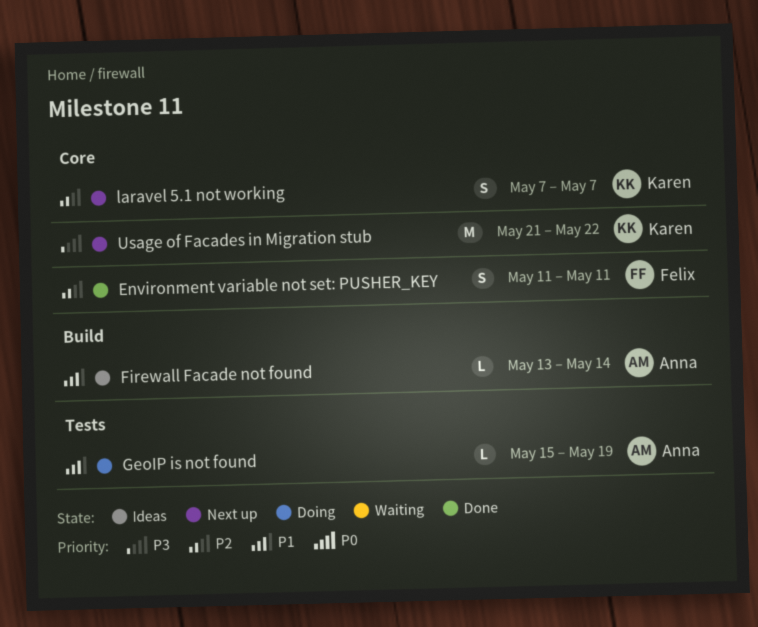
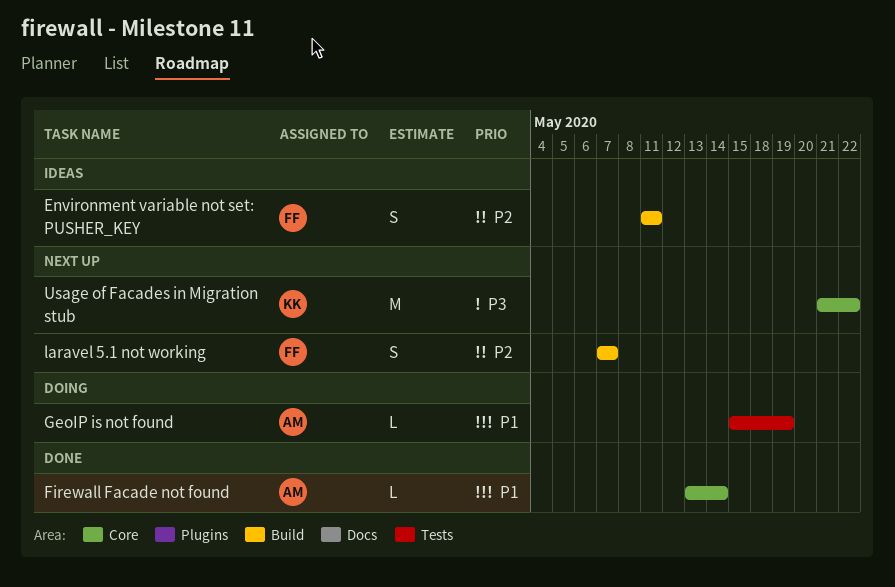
Environment variable not set: PUSHER_KEY, status: Done -> Ideas
Environment variable not set: PUSHER_KEY, label: Core -> Build
Firewall Facade not found, status: Ideas -> Done
Firewall Facade not found, label: Build -> Core
laravel 5.1 not working, owner: Karen -> Felix
laravel 5.1 not working, label: Core -> Build

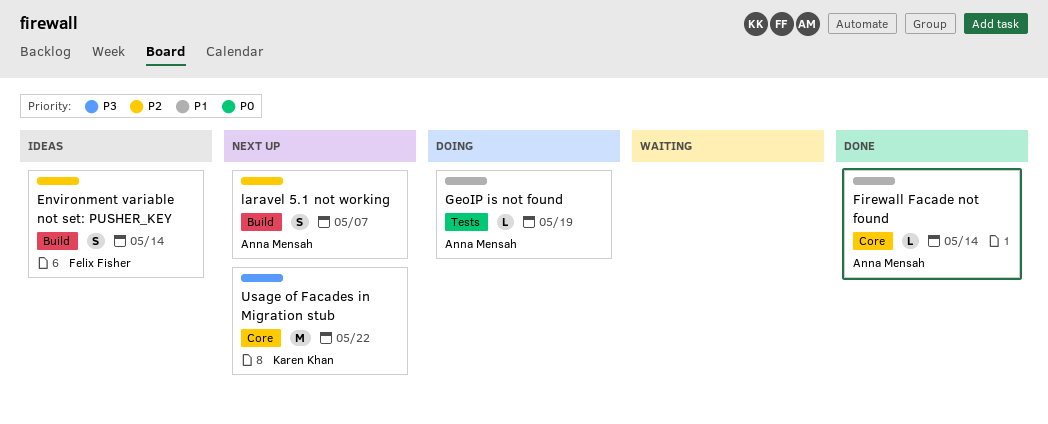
Environment variable not set: PUSHER_KEY, due: May 11 -> May 14
laravel 5.1 not working, owner: Felix Fisher -> Anna Mensah

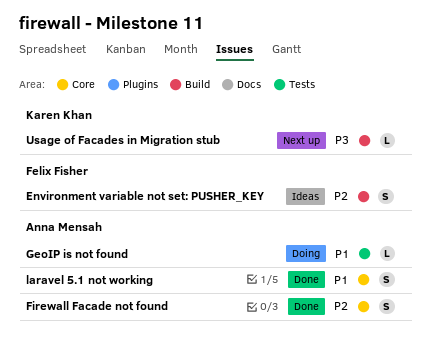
Firewall Facade not found, priority: P1 -> P2
Firewall Facade not found, estimate: L -> S
laravel 5.1 not working, status: Next up -> Done
laravel 5.1 not working, priority: P2 -> P1
laravel 5.1 not working, label: Build -> Core
Usage of Facades in Migration stub, label: Core -> Build
Usage of Facades in Migration stub, estimate: M -> L

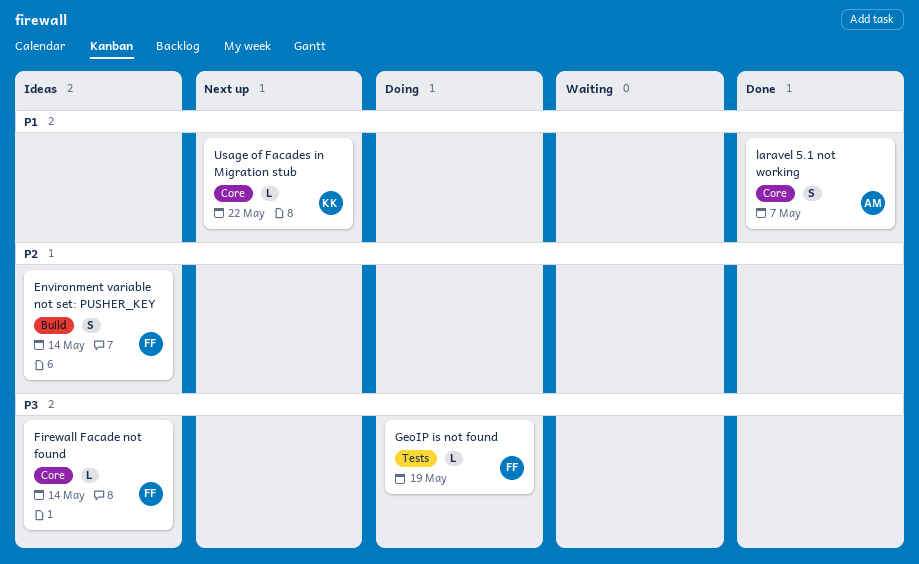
Firewall Facade not found, status: Done -> Ideas
Firewall Facade not found, owner: Anna Mensah -> Felix Fisher
Firewall Facade not found, priority: P2 -> P3
Firewall Facade not found, estimate: S -> L
GeoIP is not found, owner: Anna Mensah -> Felix Fisher
GeoIP is not found, priority: P1 -> P3
Usage of Facades in Migration stub, priority: P3 -> P1
Usage of Facades in Migration stub, label: Build -> Core

